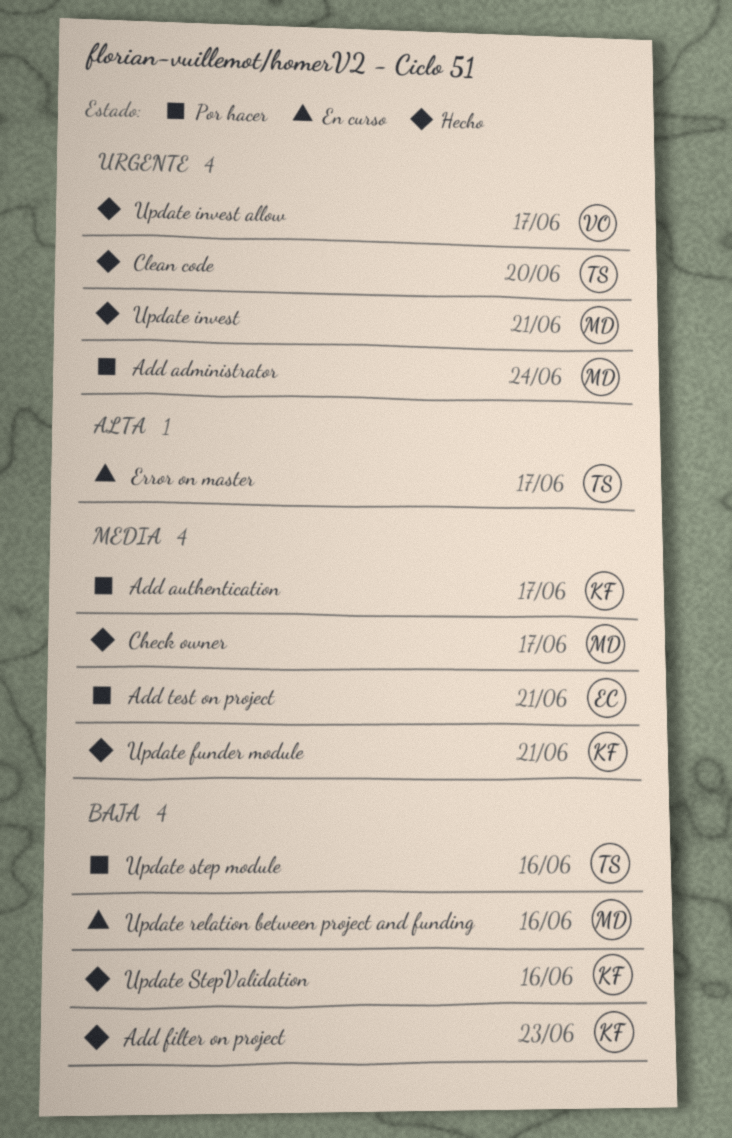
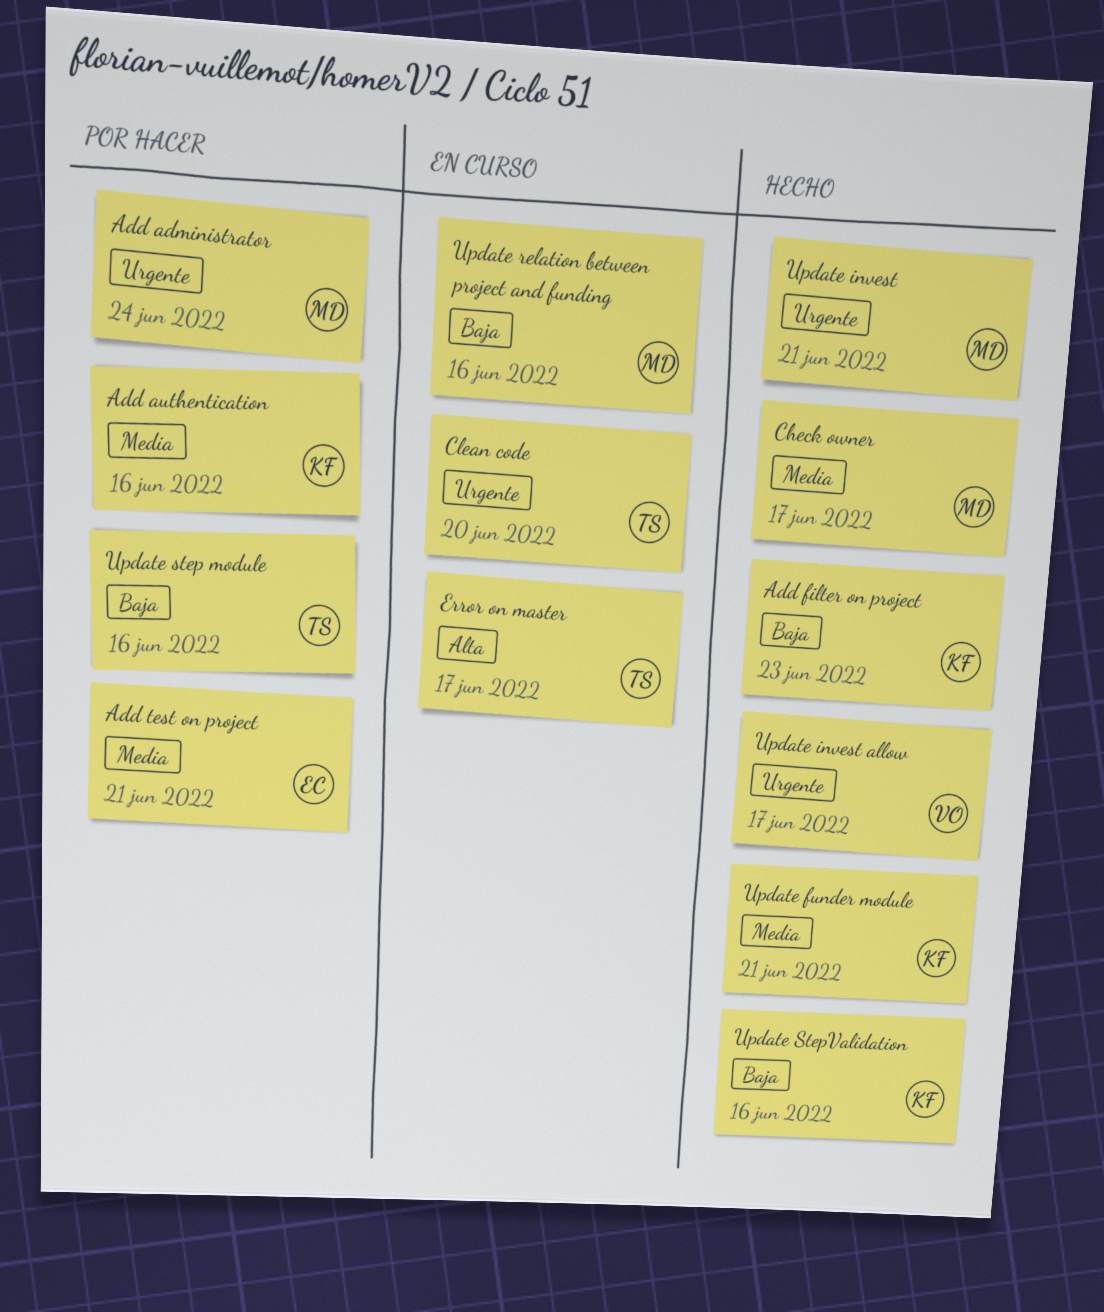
Add authentication, due: Jun 17 -> Jun 16
Clean code, status: Hecho -> En curso

